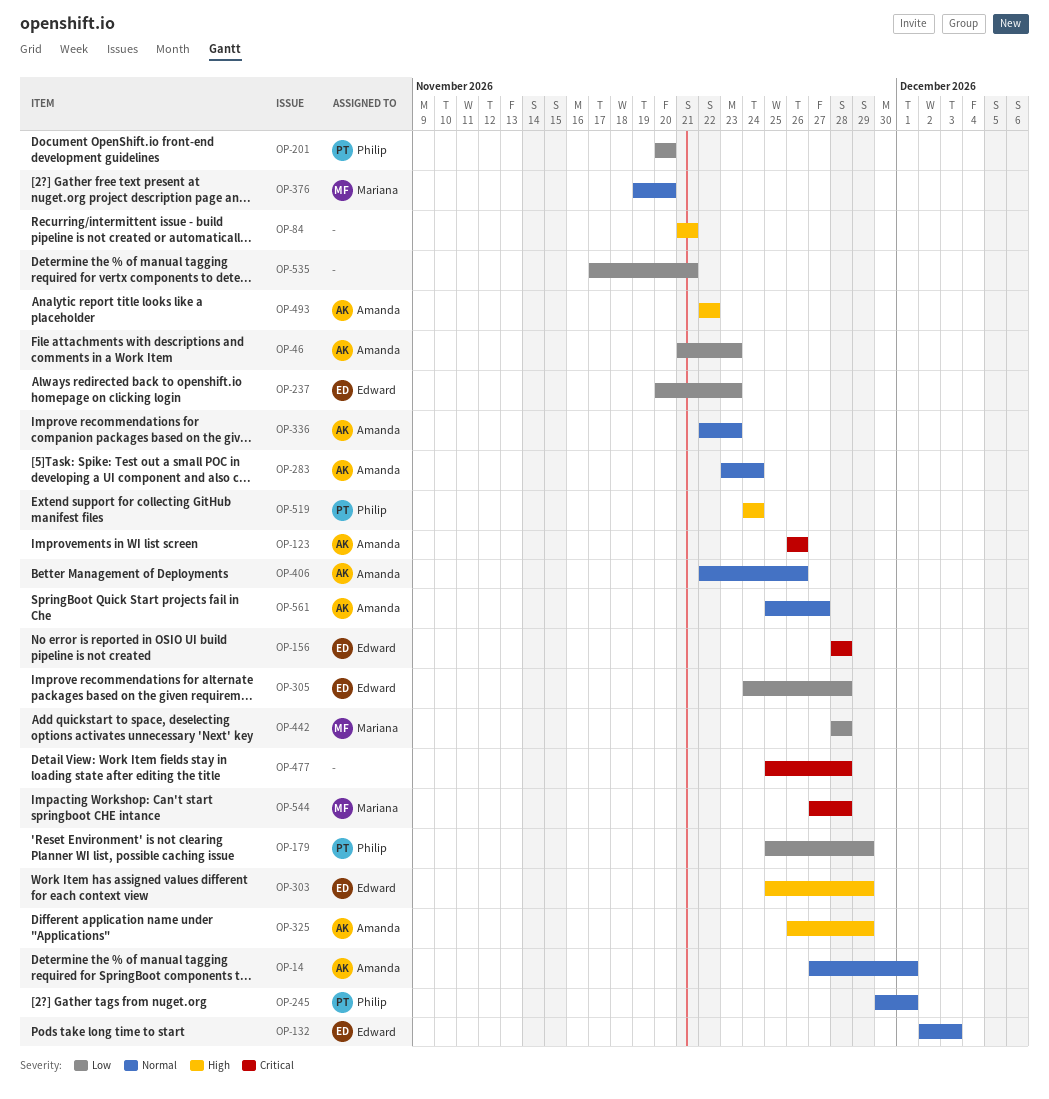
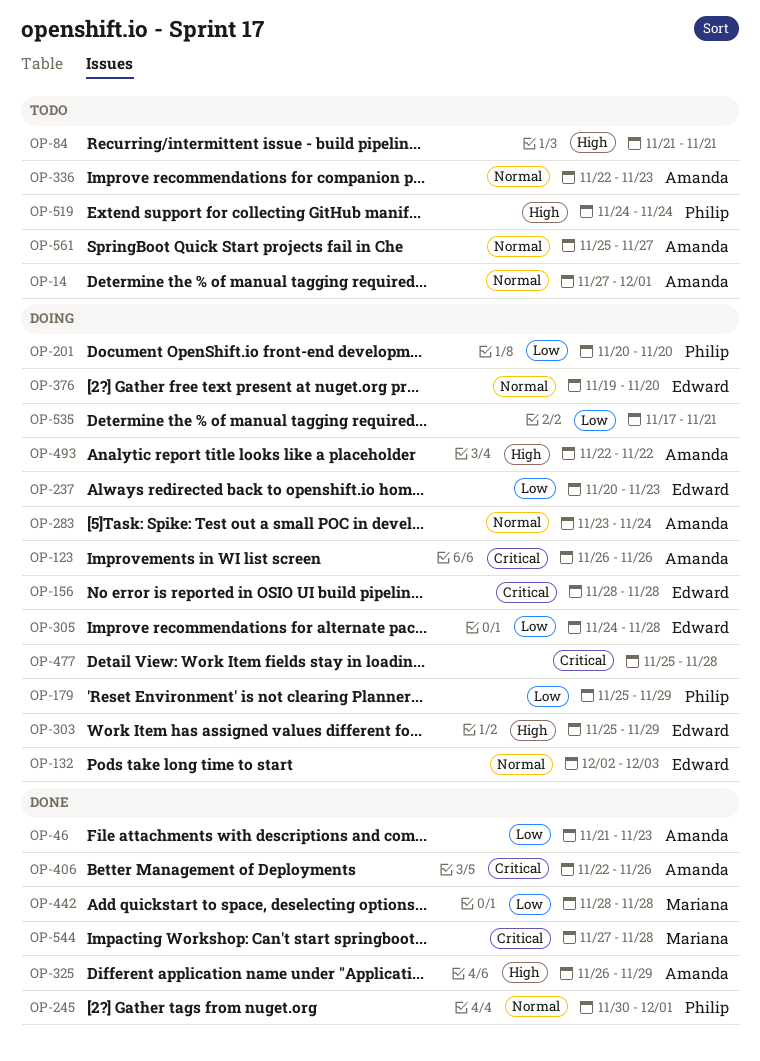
OP-376, owner: Mariana -> Edward
OP-406, priority: Normal -> Critical

